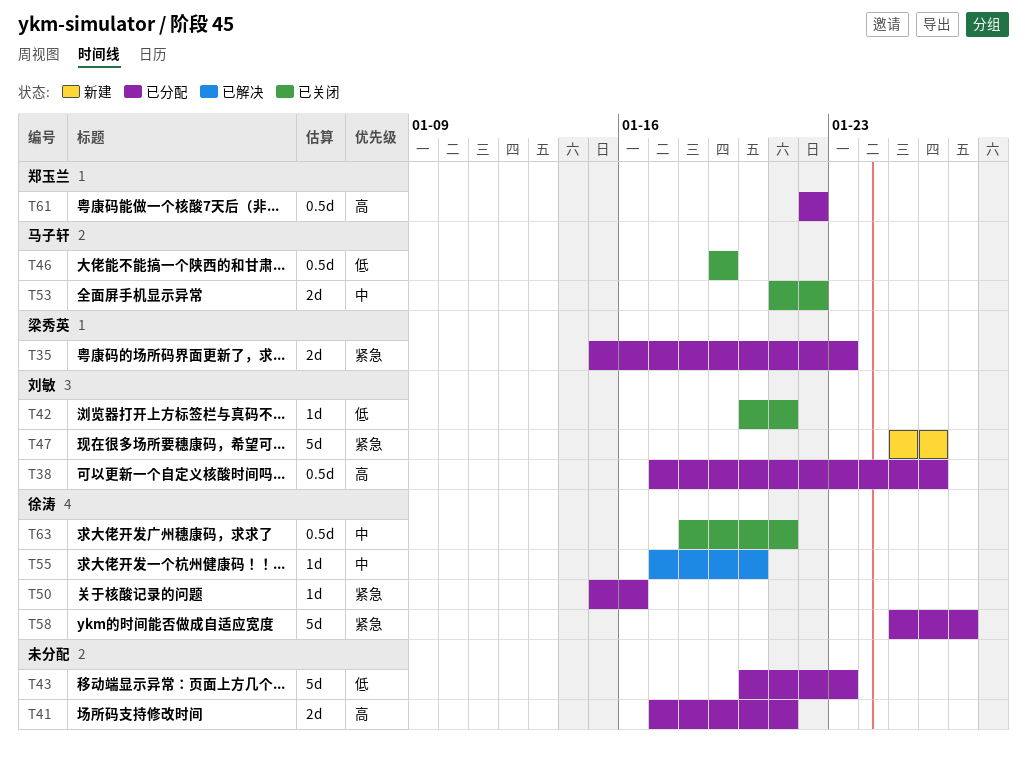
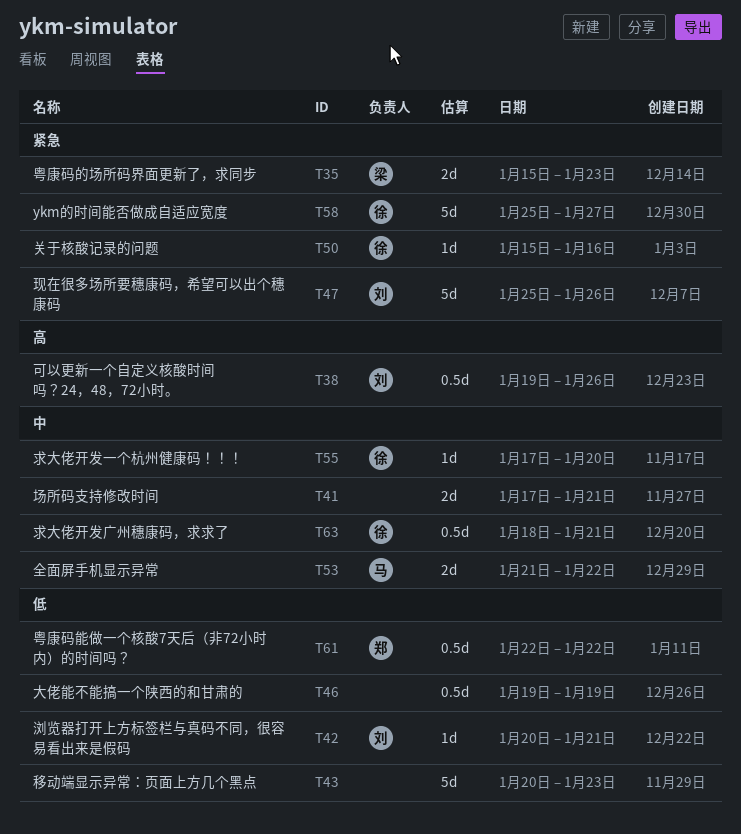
T38, start: Jan 17 -> Jan 19
T41, priority: 高 -> 中
T46, owner: 马子轩 -> none
T61, priority: 高 -> 低

